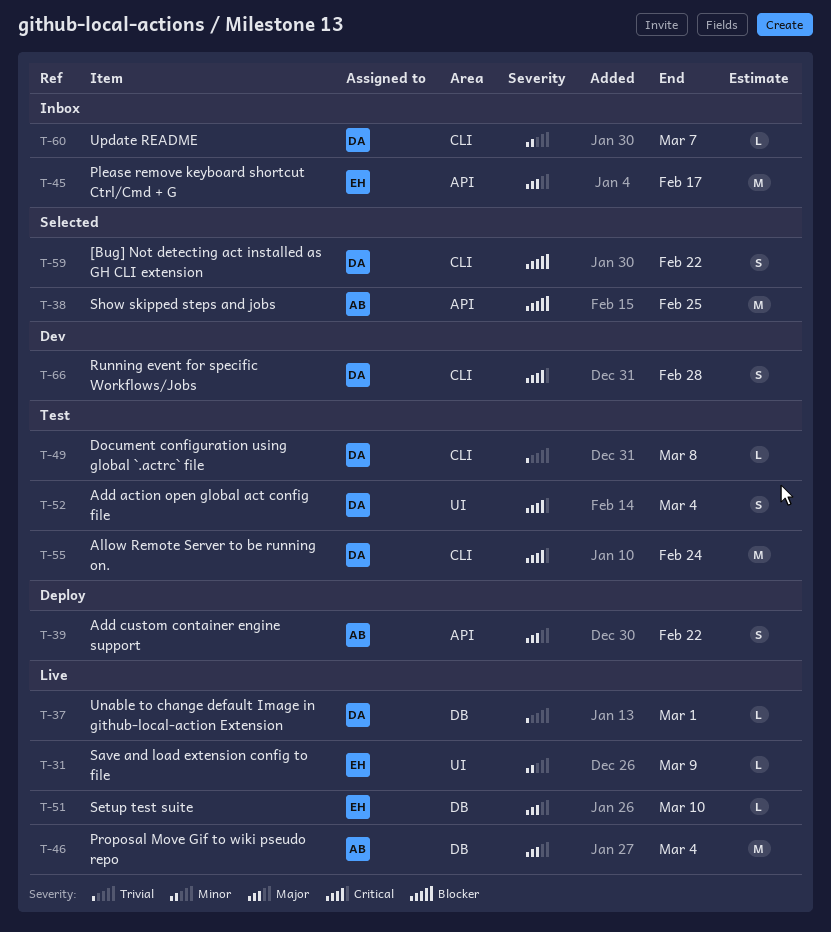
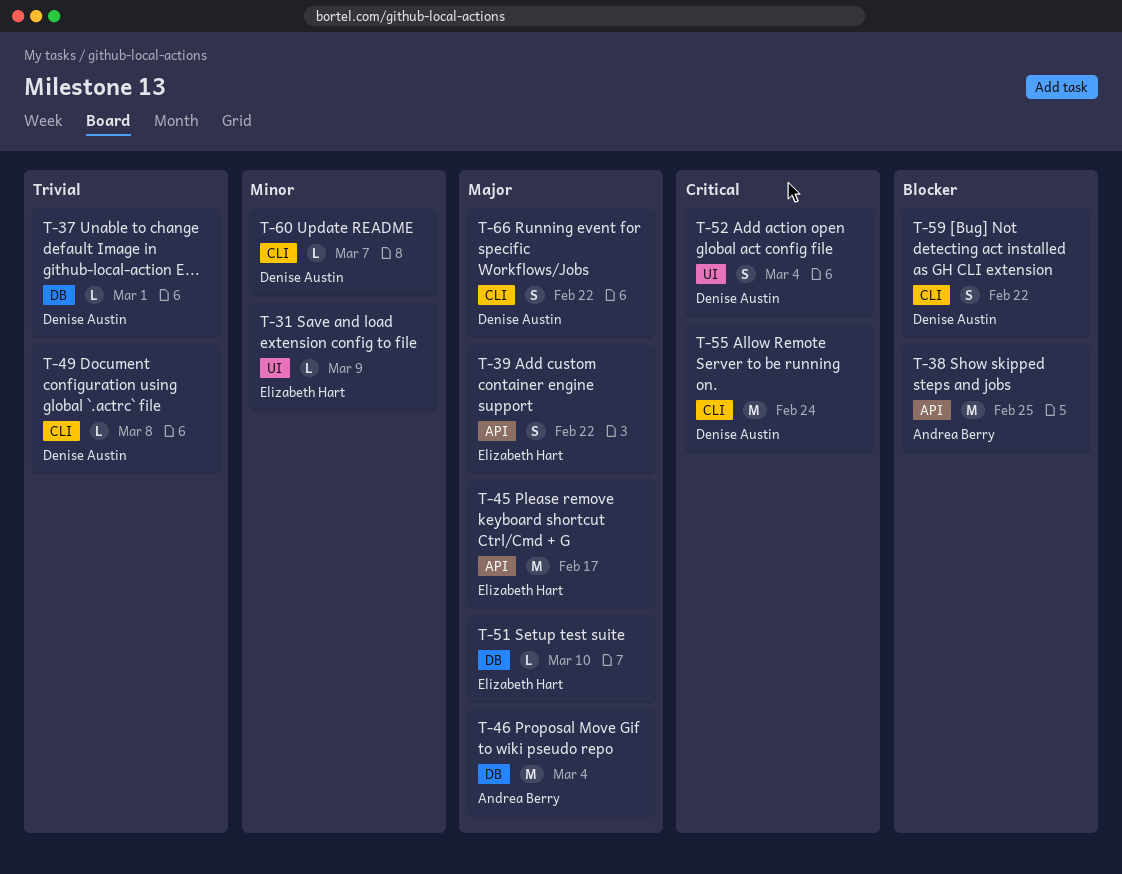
T-39, owner: Andrea Berry -> Elizabeth Hart
T-66, priority: Critical -> Major
T-66, due: Feb 28 -> Feb 22

